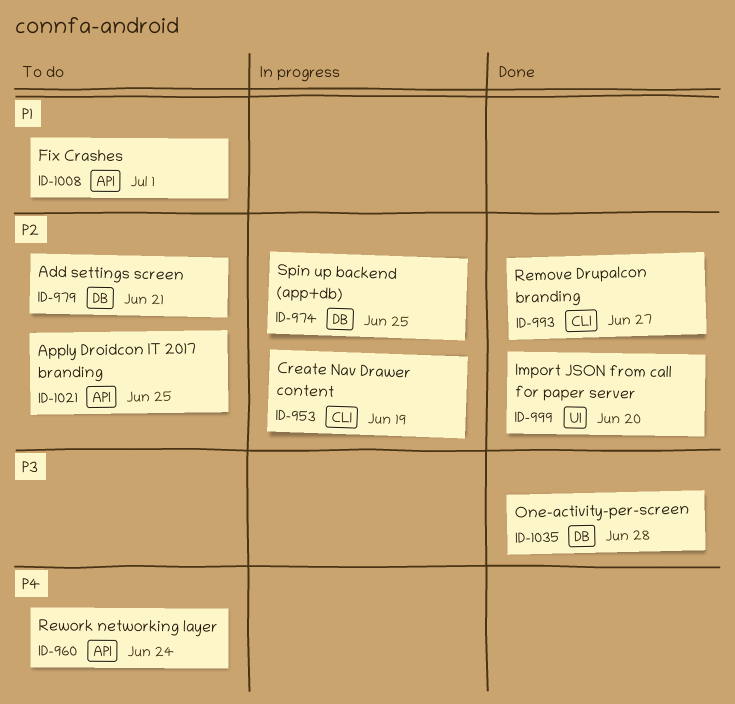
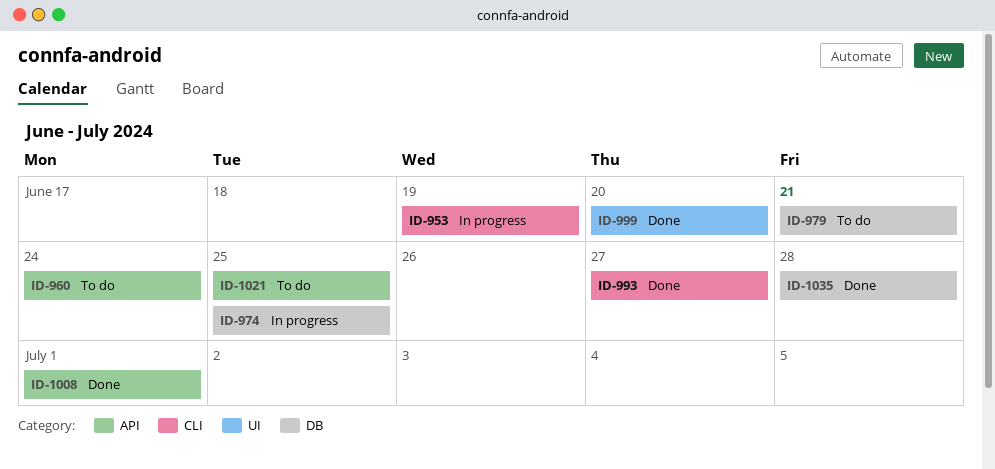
ID-1008, status: To do -> Done

